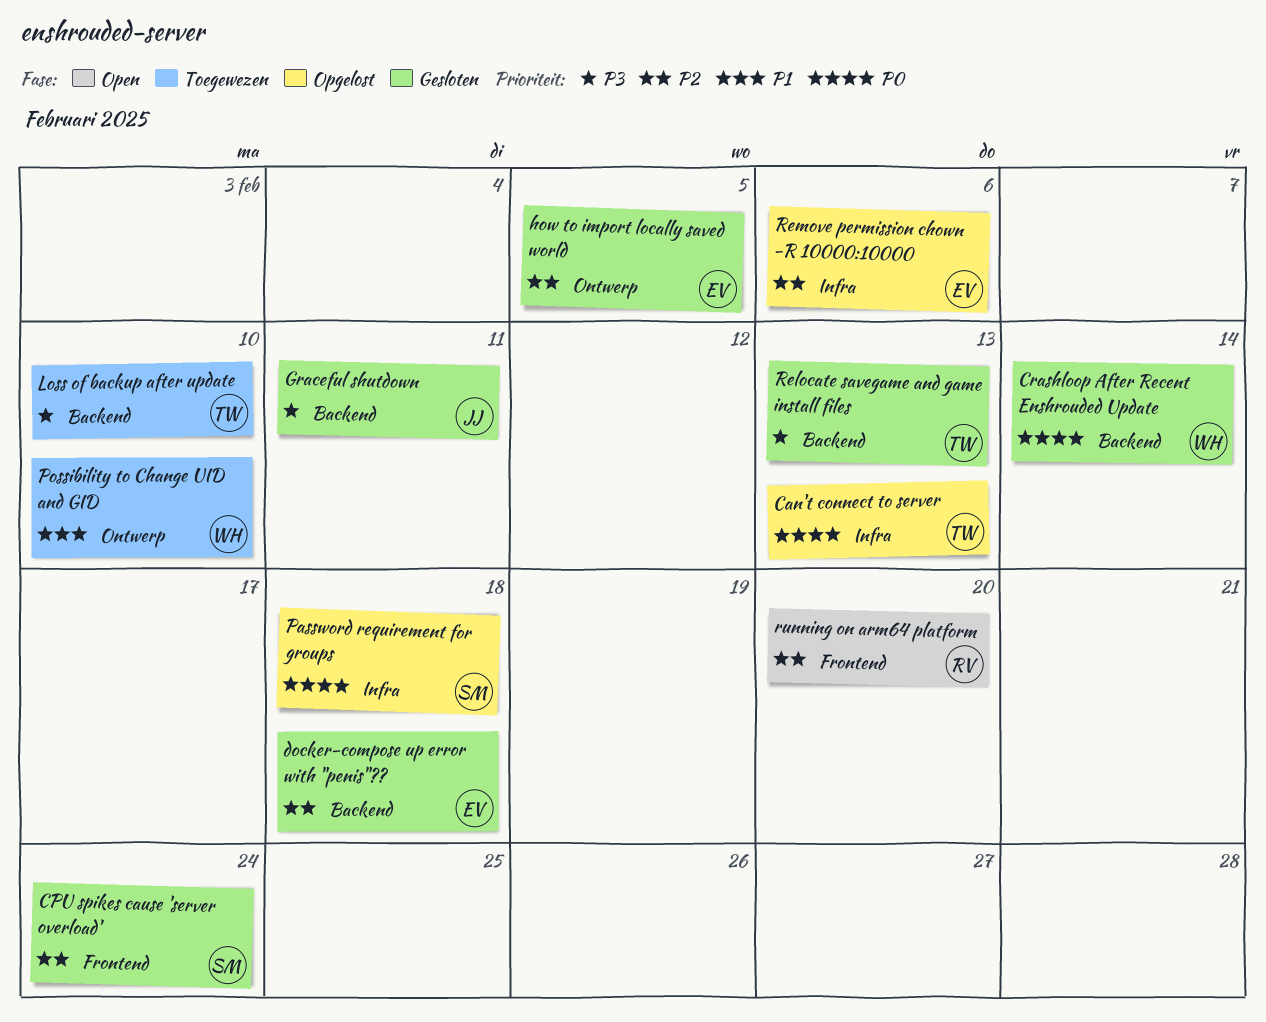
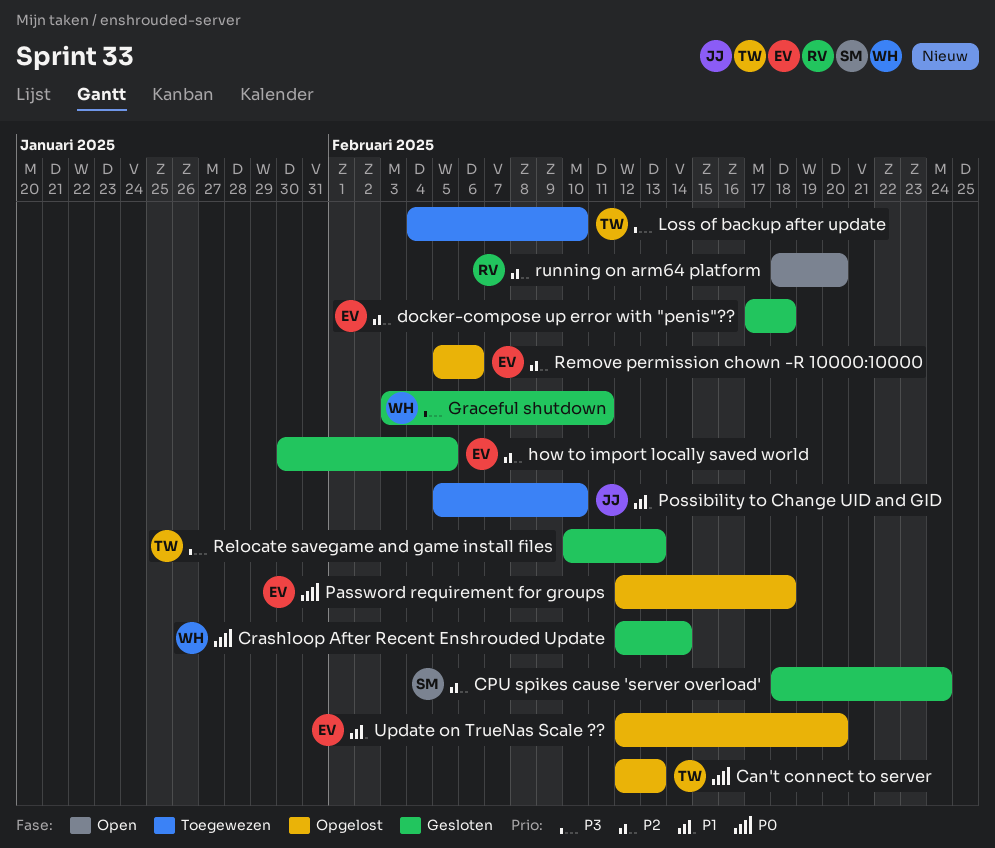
Graceful shutdown, owner: JJ -> WH
Password requirement for groups, owner: SM -> EV
Possibility to Change UID and GID, owner: WH -> JJ
Update on TrueNas Scale ??: none -> present

